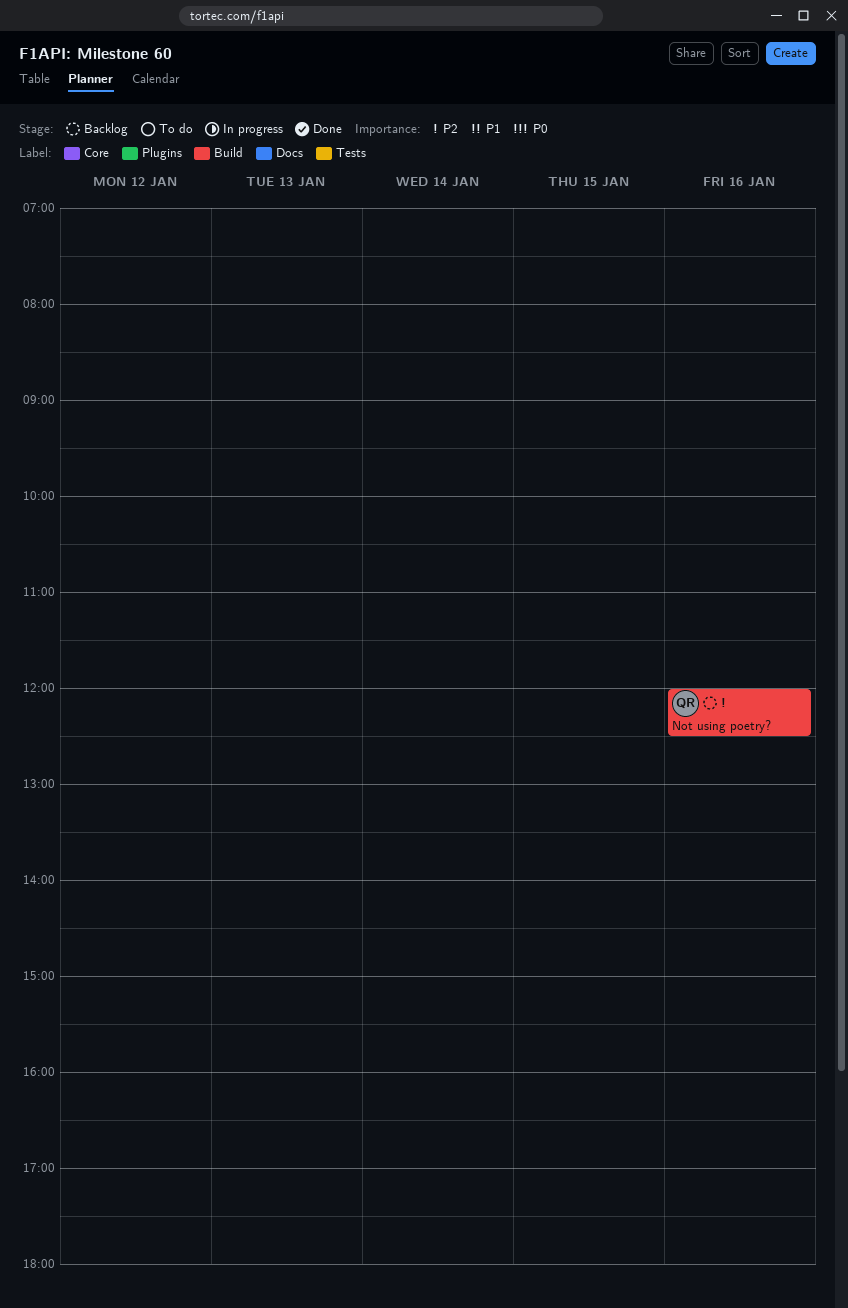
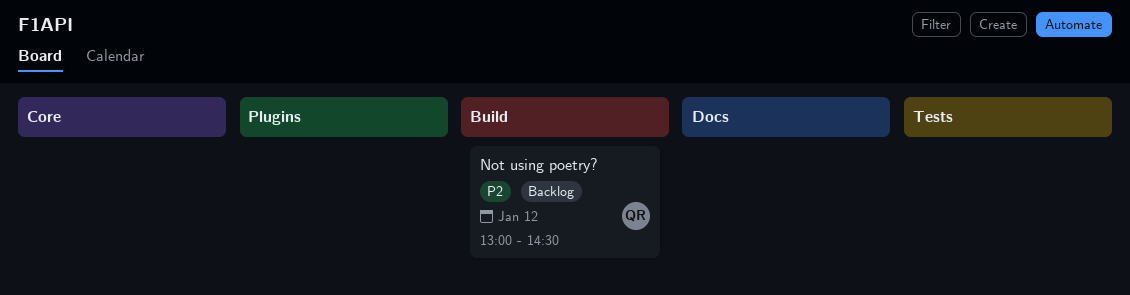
Not using poetry?, day: Jan 16 -> Jan 12
Not using poetry?, begins: 12:00 -> 13:00
Not using poetry?, ends: 12:30 -> 14:30

